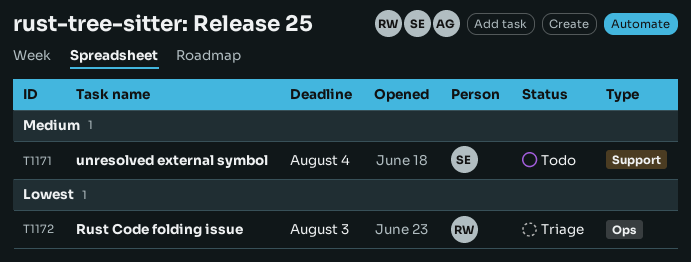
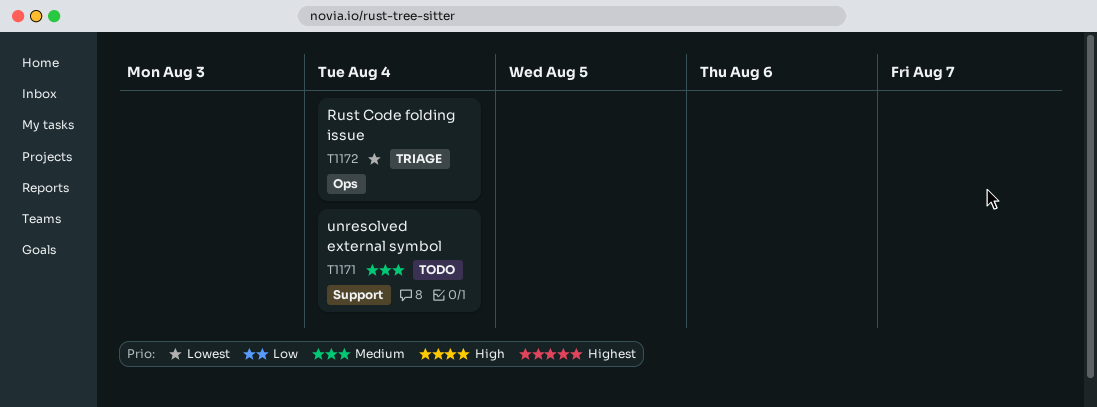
T1172, due: Aug 3 -> Aug 4

